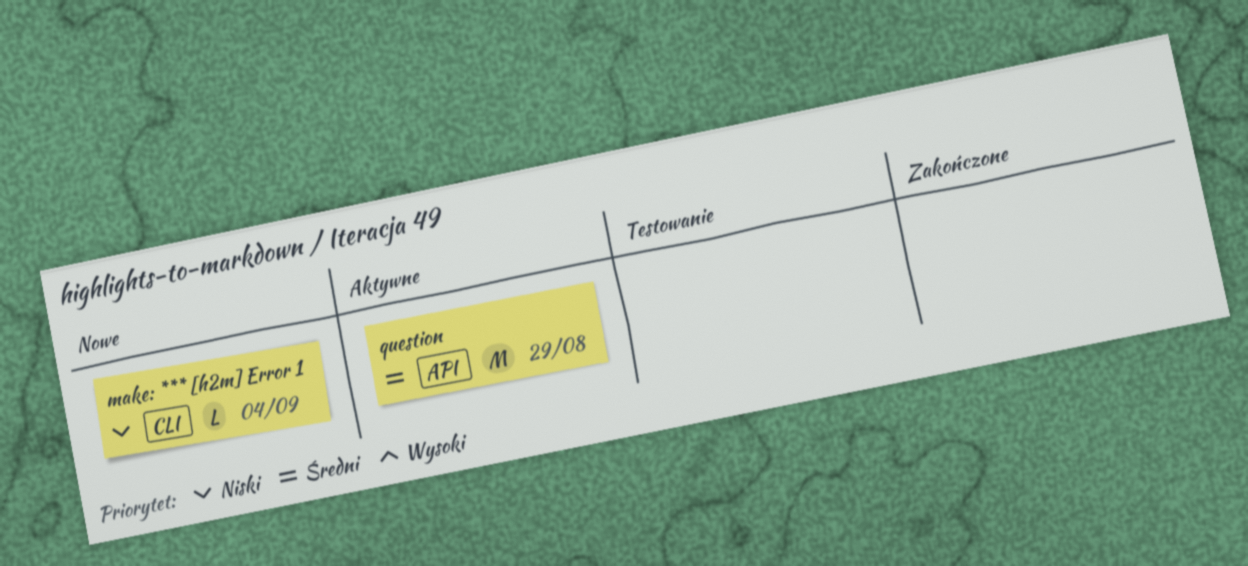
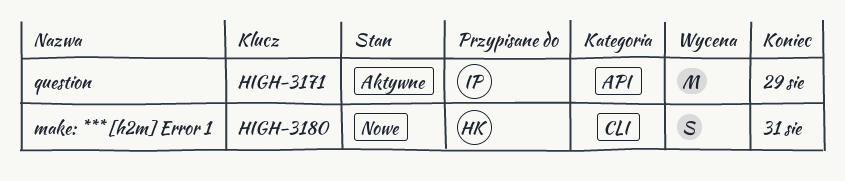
make: *** [h2m] Error 1, estimate: L -> S
make: *** [h2m] Error 1, due: Sep 4 -> Aug 31

